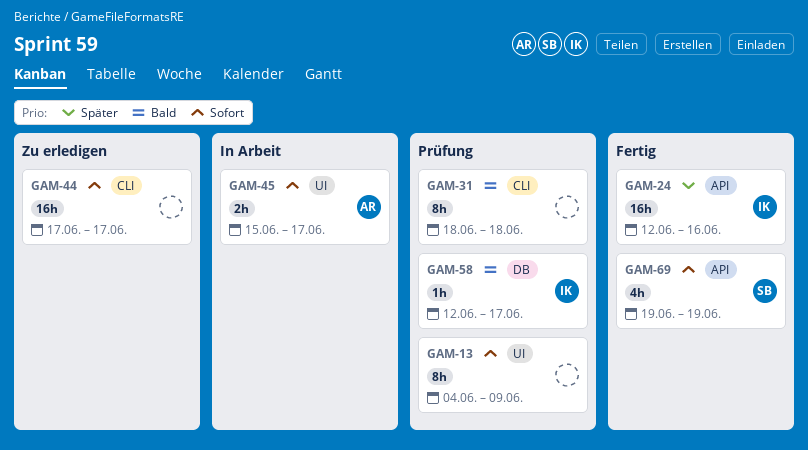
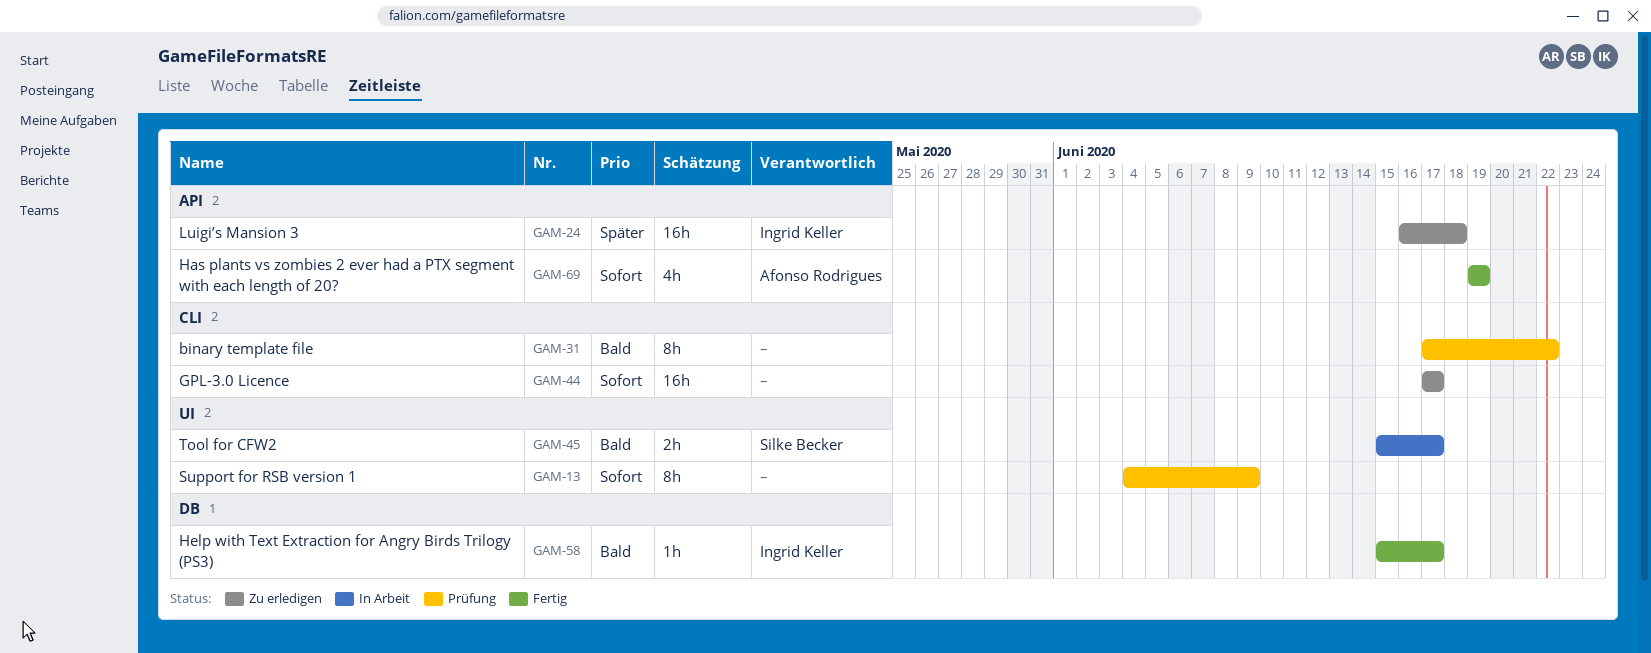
GAM-24, status: Fertig -> Zu erledigen
GAM-24, start: Jun 12 -> Jun 16
GAM-24, due: Jun 16 -> Jun 18
GAM-31, start: Jun 18 -> Jun 17
GAM-31, due: Jun 18 -> Jun 22
GAM-45, owner: Afonso Rodrigues -> Silke Becker
GAM-45, priority: Sofort -> Bald
GAM-58, status: Prüfung -> Fertig
GAM-58, start: Jun 12 -> Jun 15
GAM-69, owner: Silke Becker -> Afonso Rodrigues

